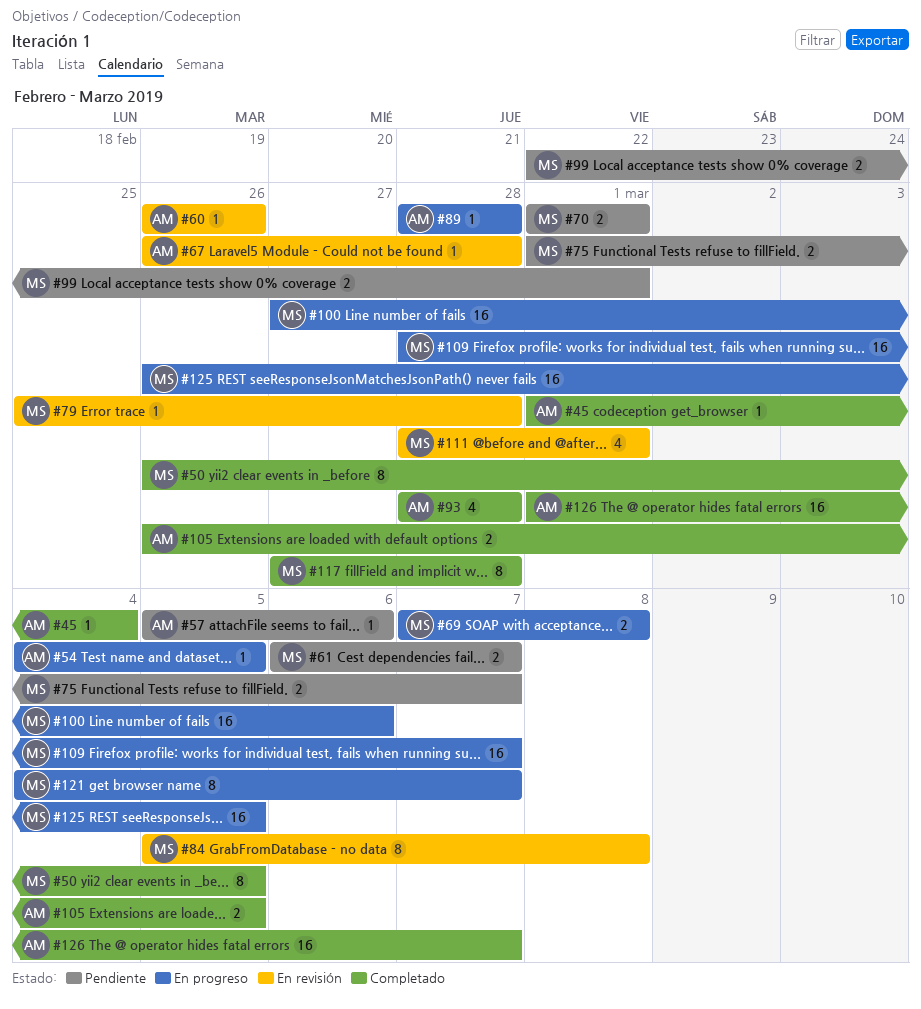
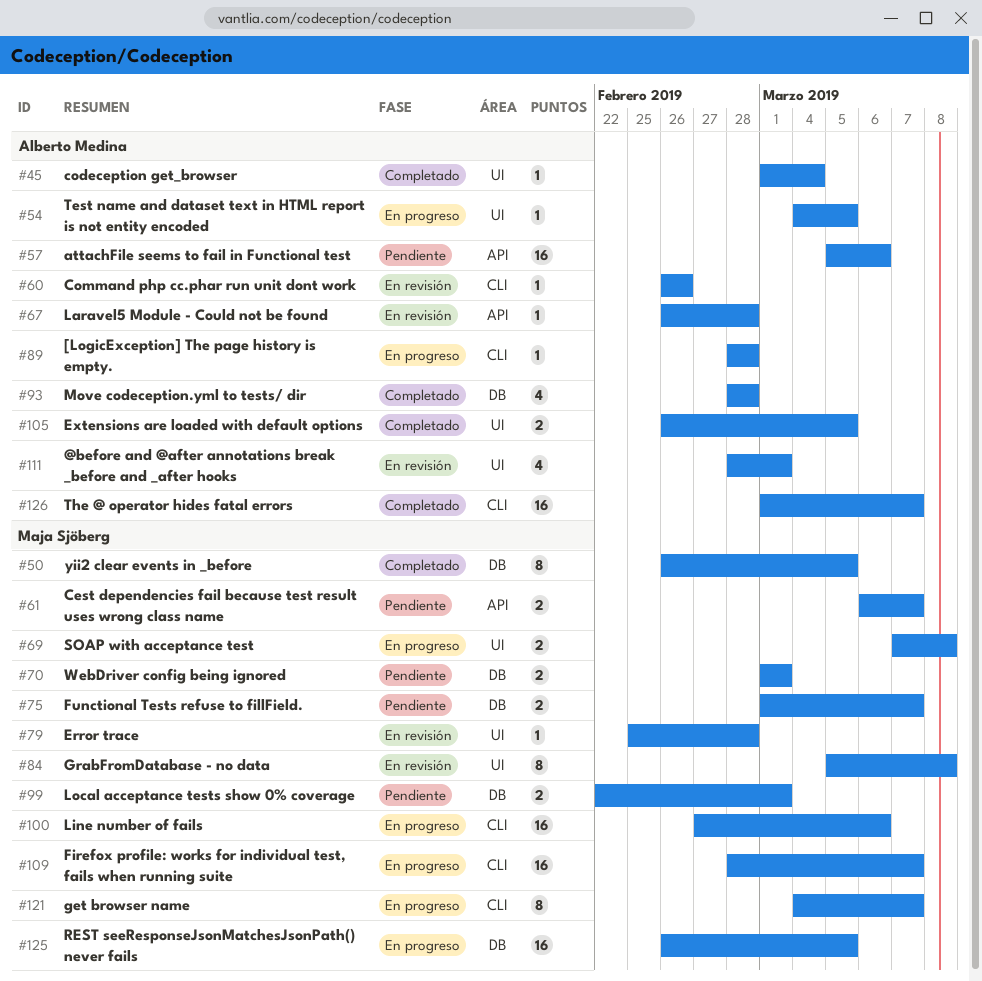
#57, estimate: 1 -> 16
#111, owner: Maja Sjöberg -> Alberto Medina
#117: present -> none

